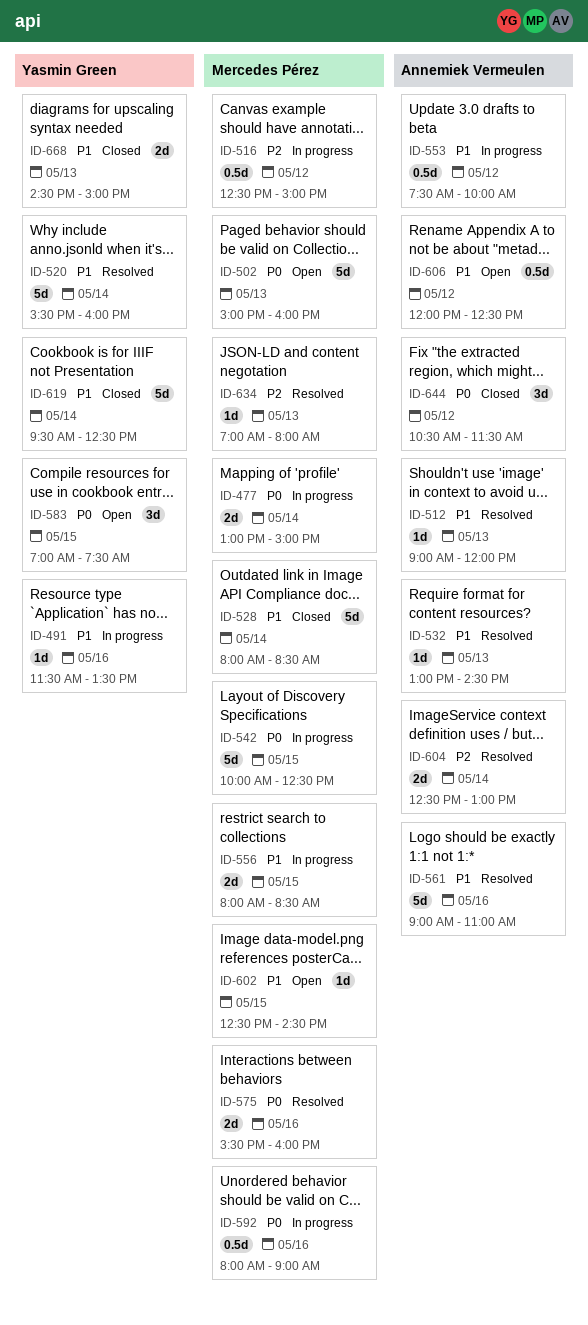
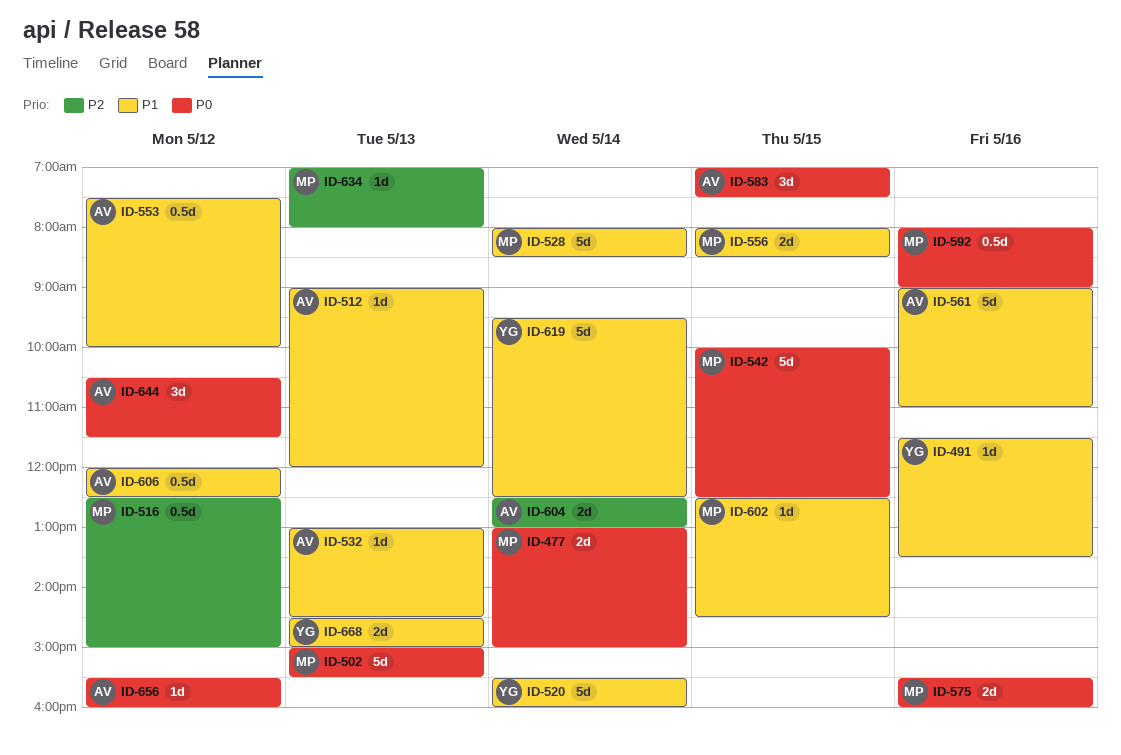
ID-502, ends: 16:00 -> 15:30
ID-583, owner: Yasmin Green -> Annemiek Vermeulen
ID-656: none -> present

